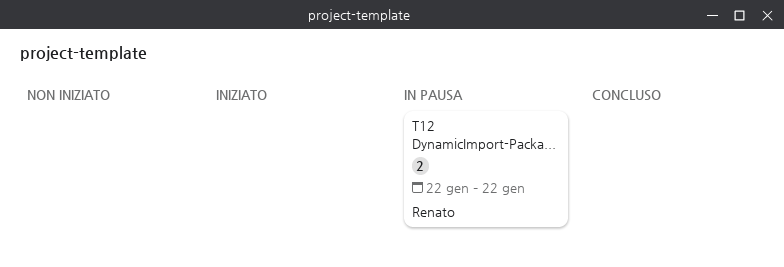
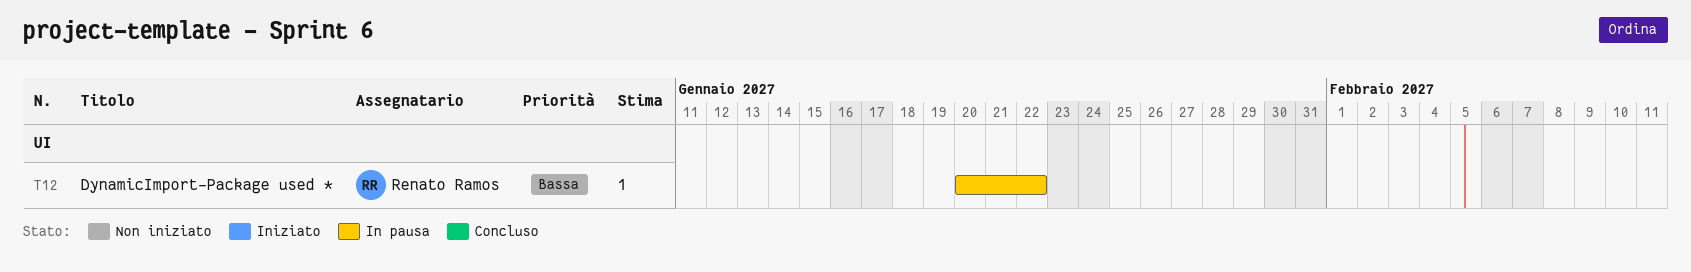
T12, estimate: 2 -> 1
T12, start: Jan 22 -> Jan 20

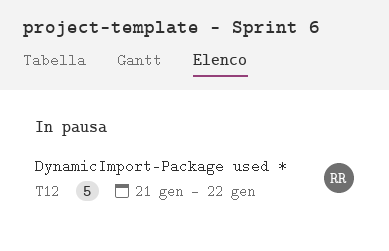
T12, estimate: 1 -> 5
T12, start: Jan 20 -> Jan 21

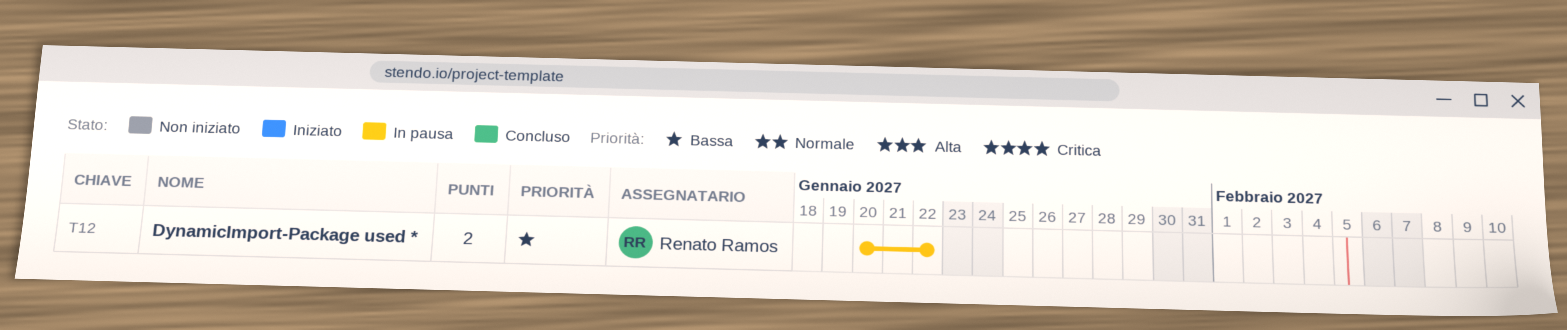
T12, estimate: 5 -> 2
T12, start: Jan 21 -> Jan 20

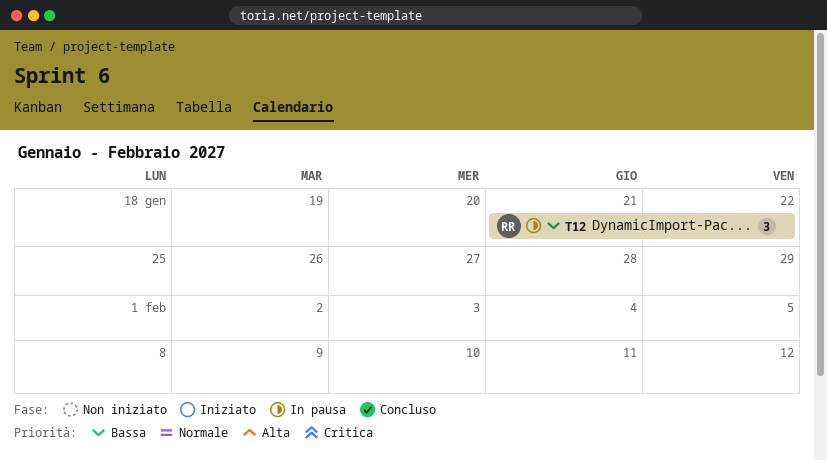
T12, estimate: 2 -> 3
T12, start: Jan 20 -> Jan 21

